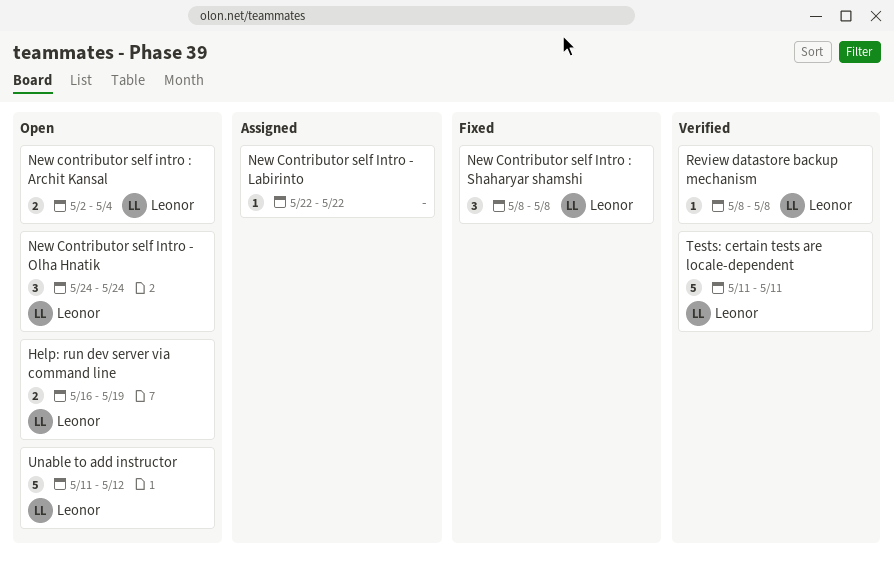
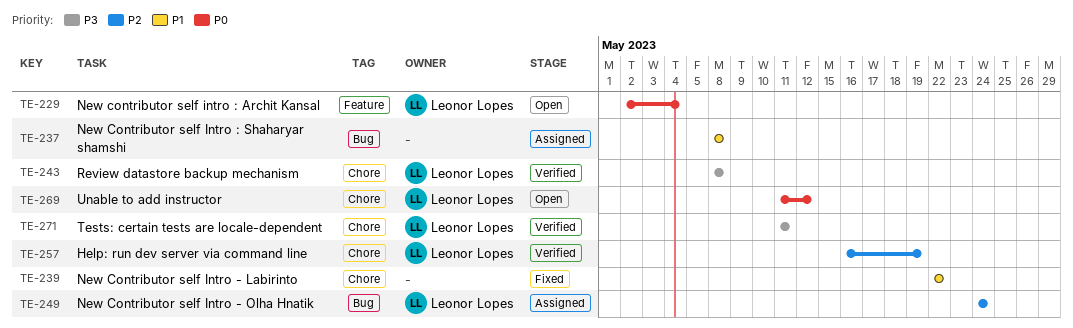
Help: run dev server via command line, status: Open -> Verified
New Contributor self Intro - Labirinto, status: Assigned -> Fixed
New Contributor self Intro - Olha Hnatik, status: Open -> Assigned
New Contributor self Intro : Shaharyar shamshi, status: Fixed -> Assigned
New Contributor self Intro : Shaharyar shamshi, owner: Leonor Lopes -> none

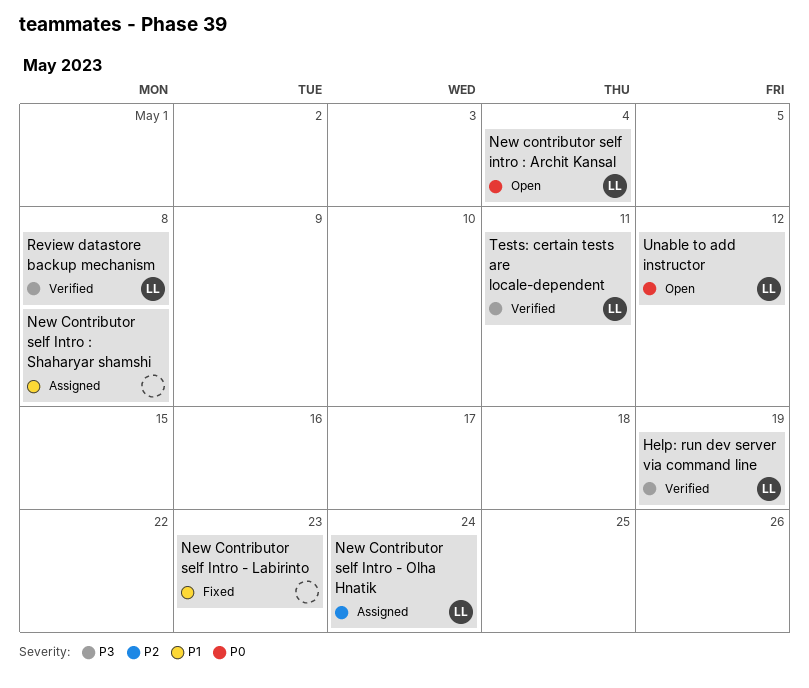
Help: run dev server via command line, priority: P2 -> P3
New Contributor self Intro - Labirinto, due: May 22 -> May 23

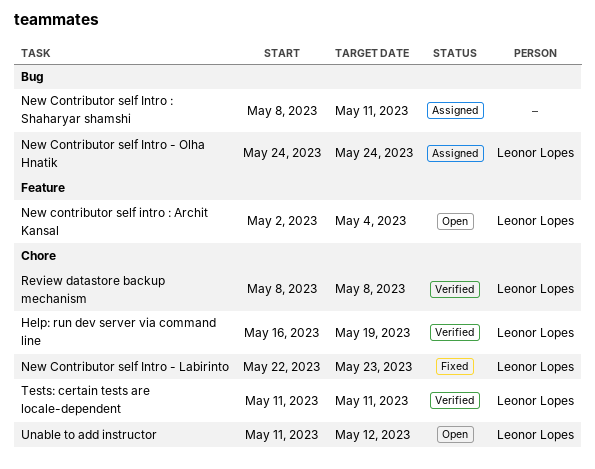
New Contributor self Intro - Labirinto, owner: none -> Leonor Lopes
New Contributor self Intro : Shaharyar shamshi, due: May 8 -> May 11

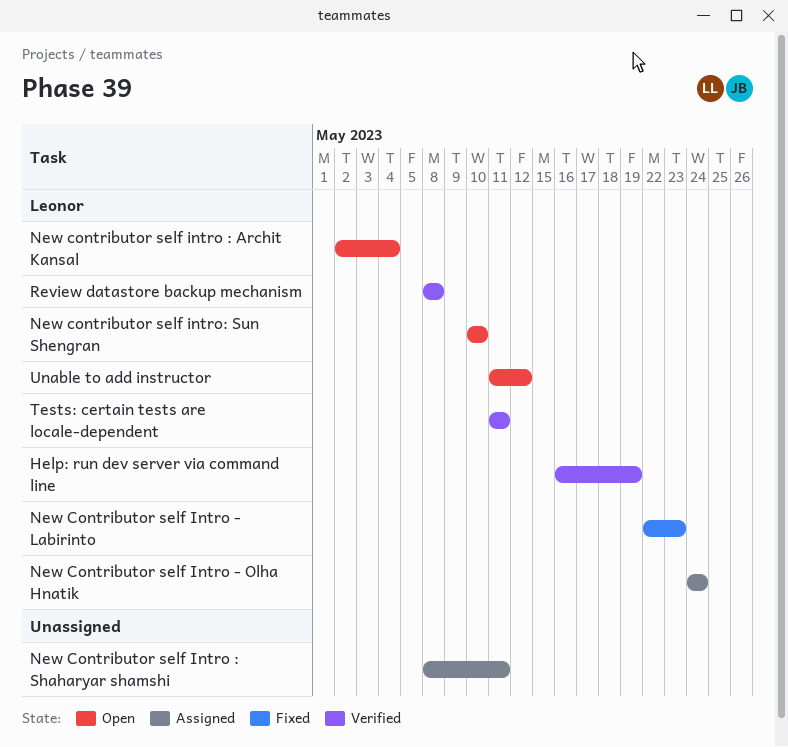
New contributor self intro: Sun Shengran: none -> present

